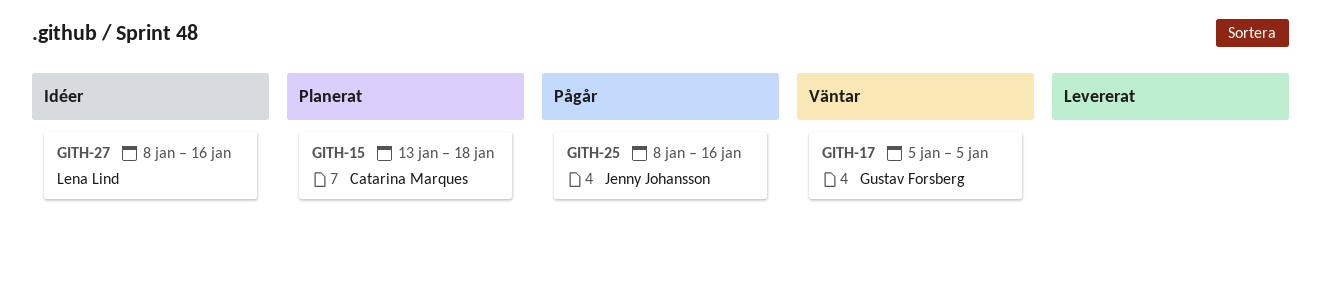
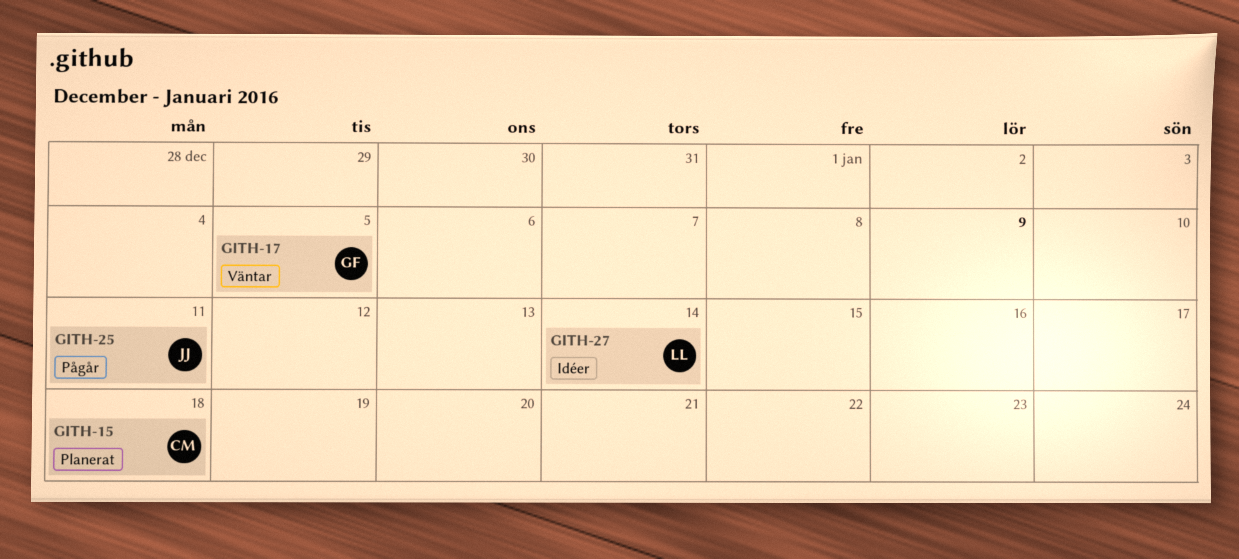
GITH-25, due: Jan 16 -> Jan 11
GITH-27, due: Jan 16 -> Jan 14

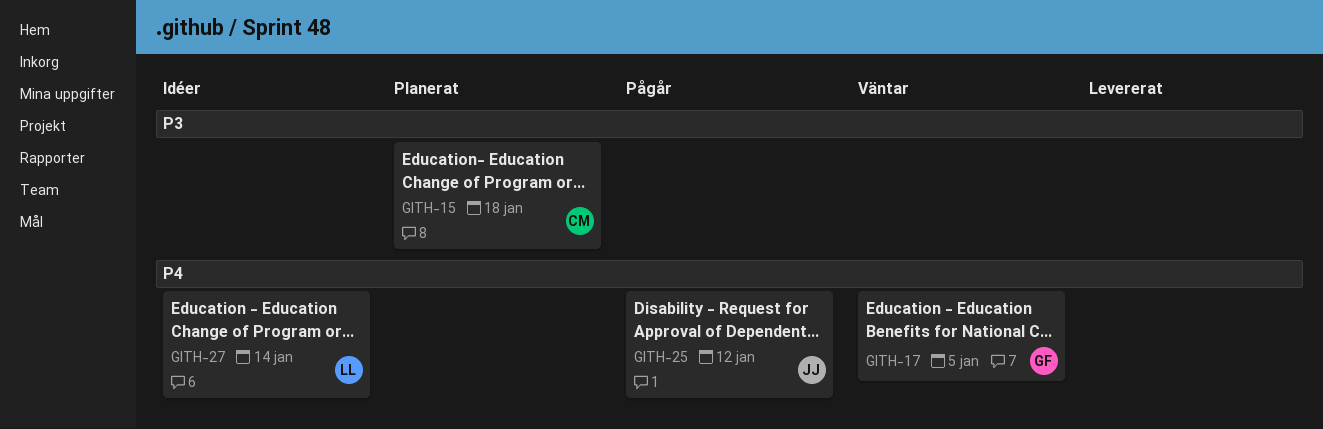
GITH-25, due: Jan 11 -> Jan 12

